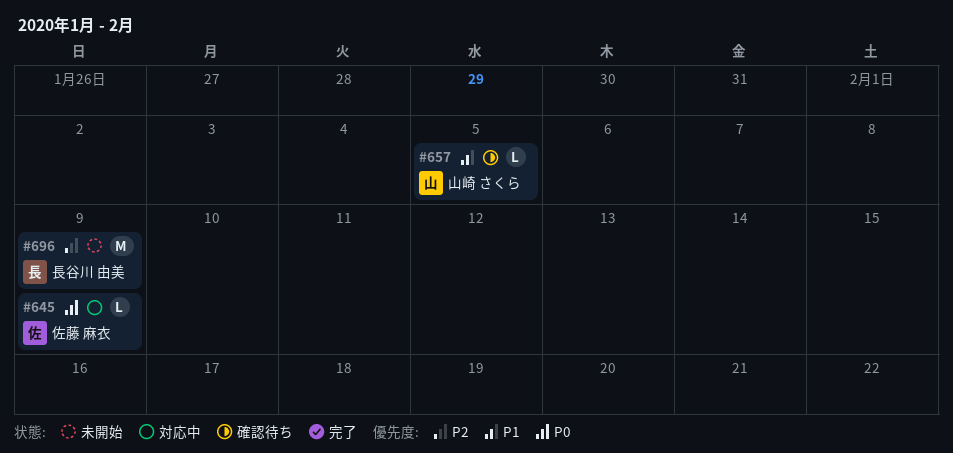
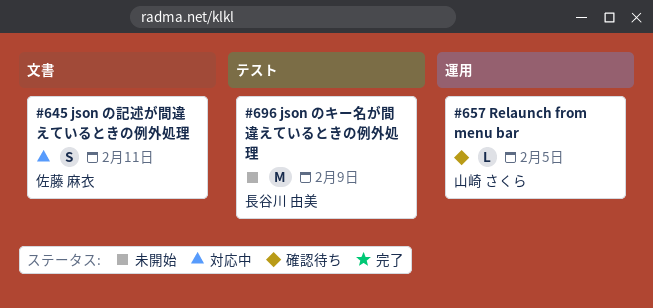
#645, estimate: L -> S
#645, due: Feb 9 -> Feb 11

